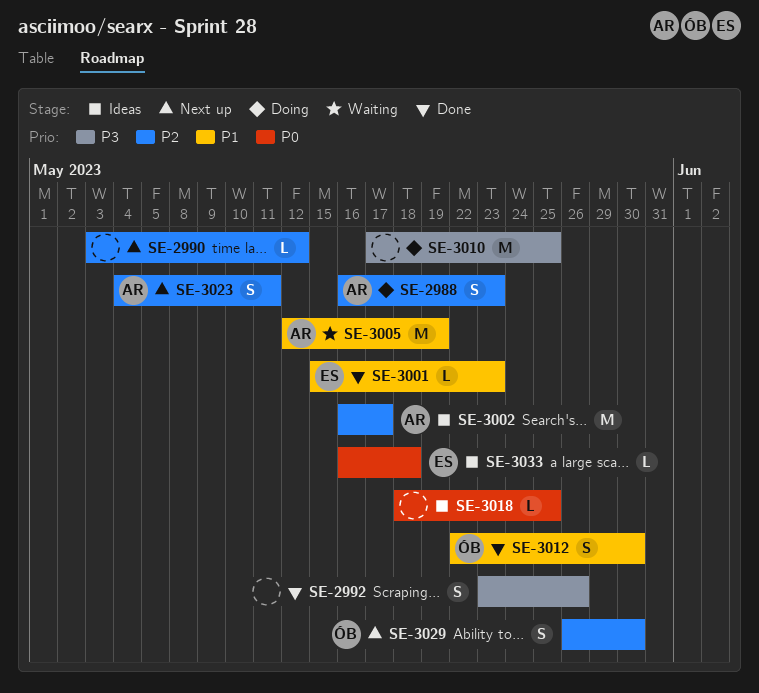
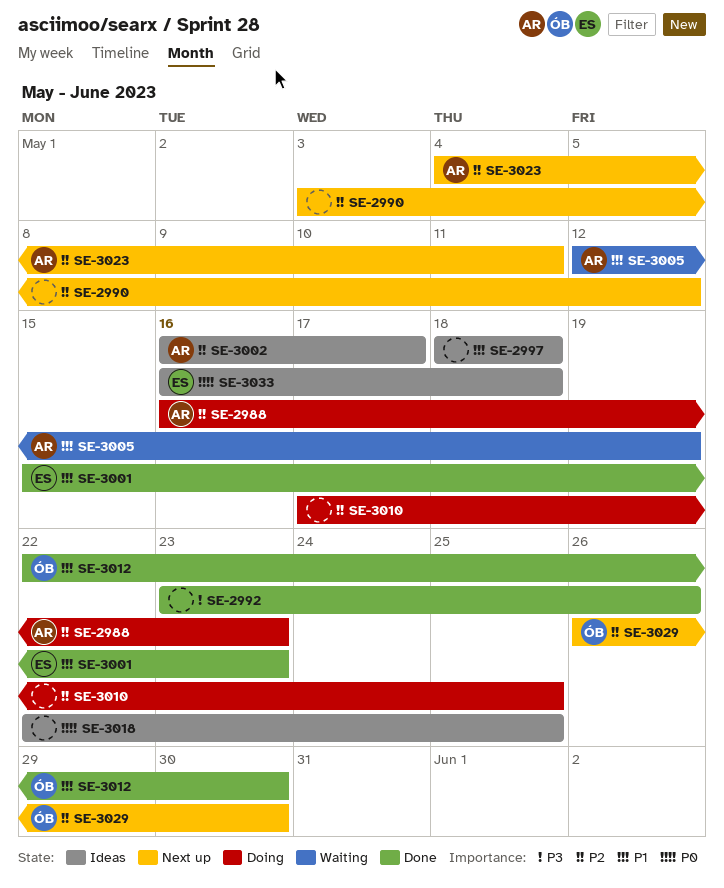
SE-2997: none -> present
SE-3010, priority: P3 -> P2
SE-3018, start: May 18 -> May 22

